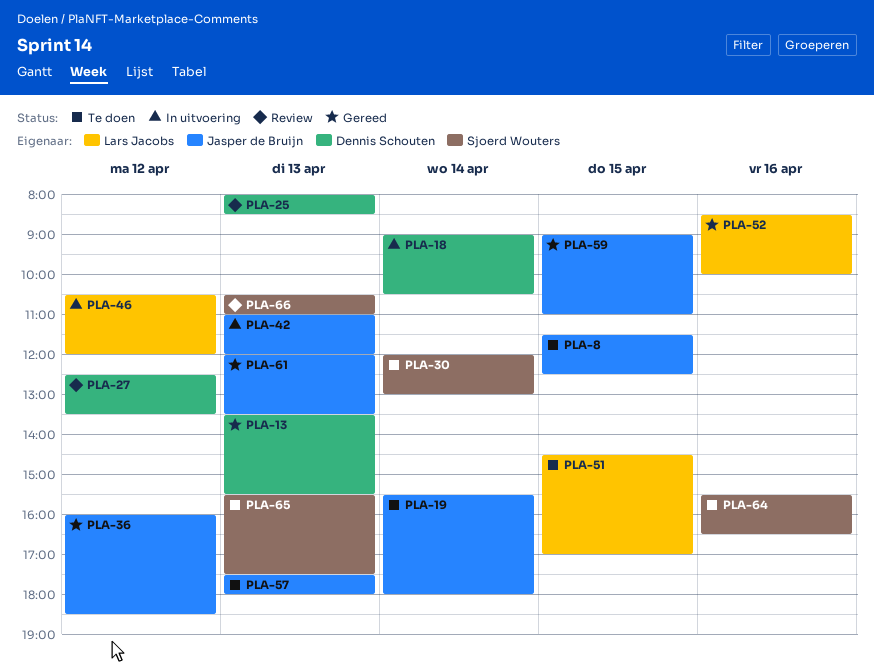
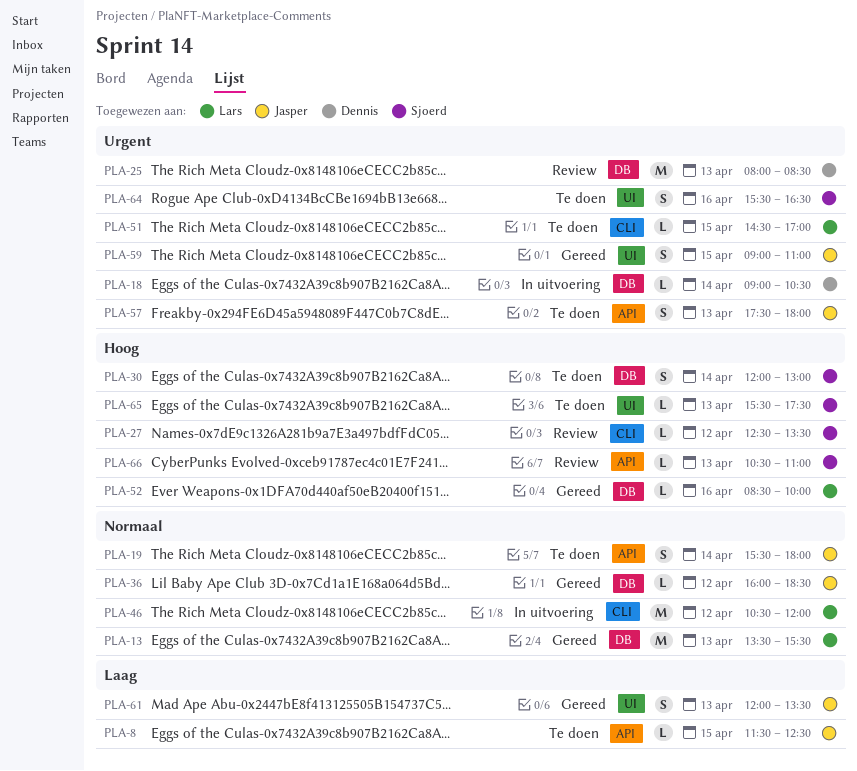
PLA-13, owner: Dennis Schouten -> Lars Jacobs
PLA-27, owner: Dennis Schouten -> Sjoerd Wouters
PLA-42: present -> none

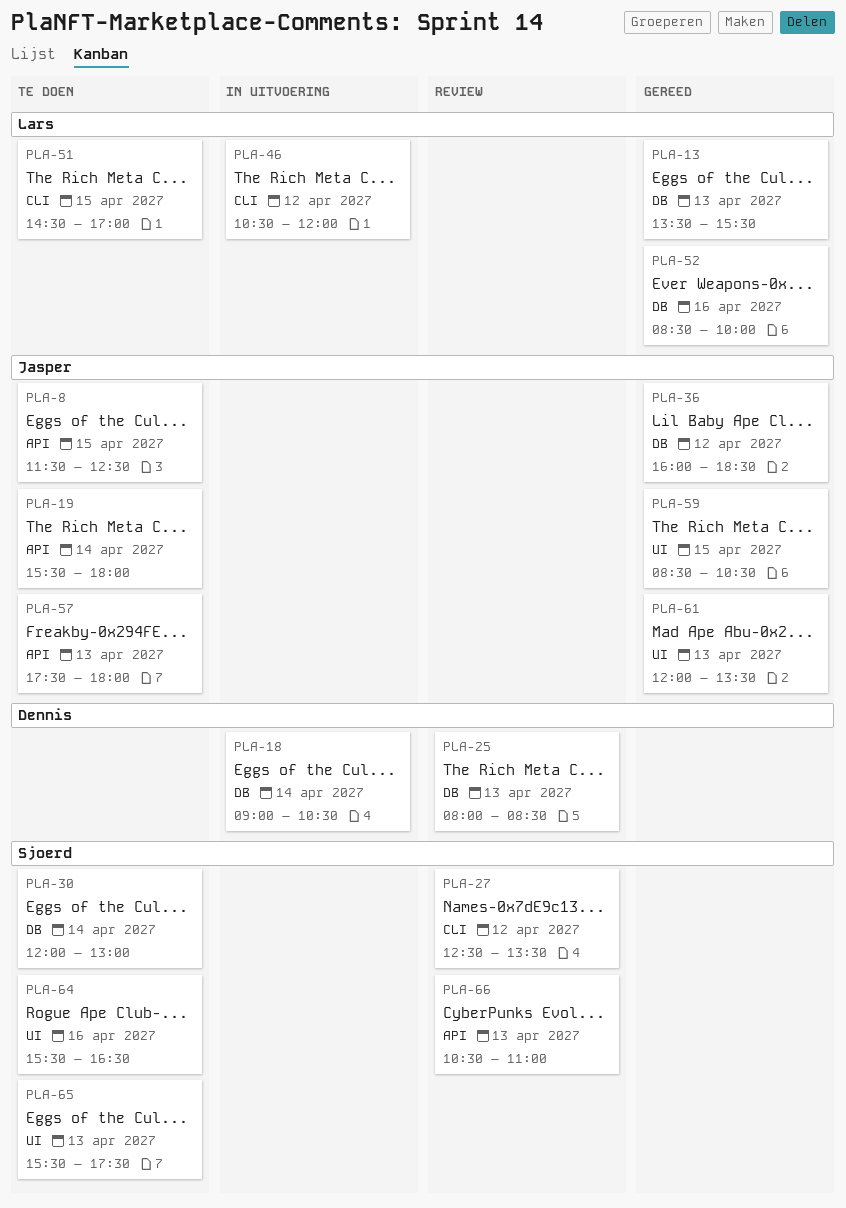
PLA-59, begins: 09:00 -> 08:30
PLA-59, ends: 11:00 -> 10:30

